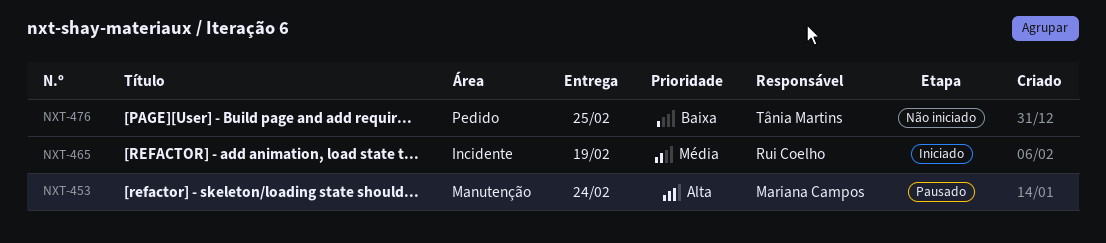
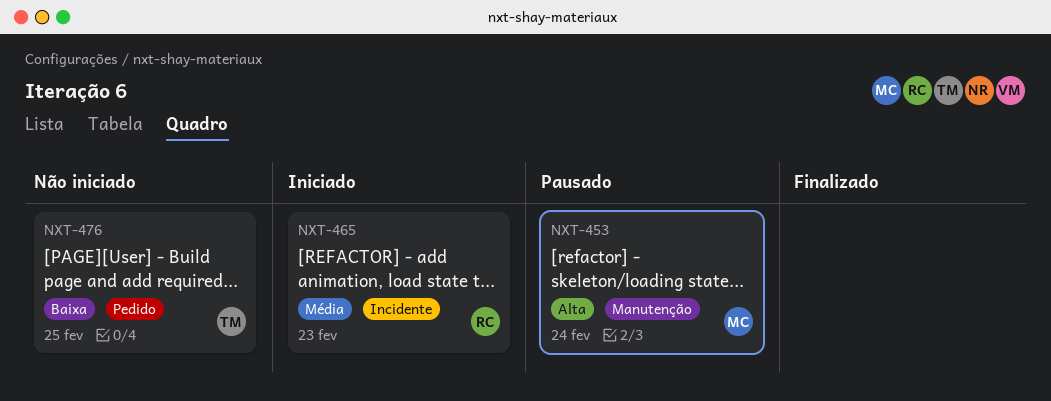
NXT-465, due: Feb 19 -> Feb 23

